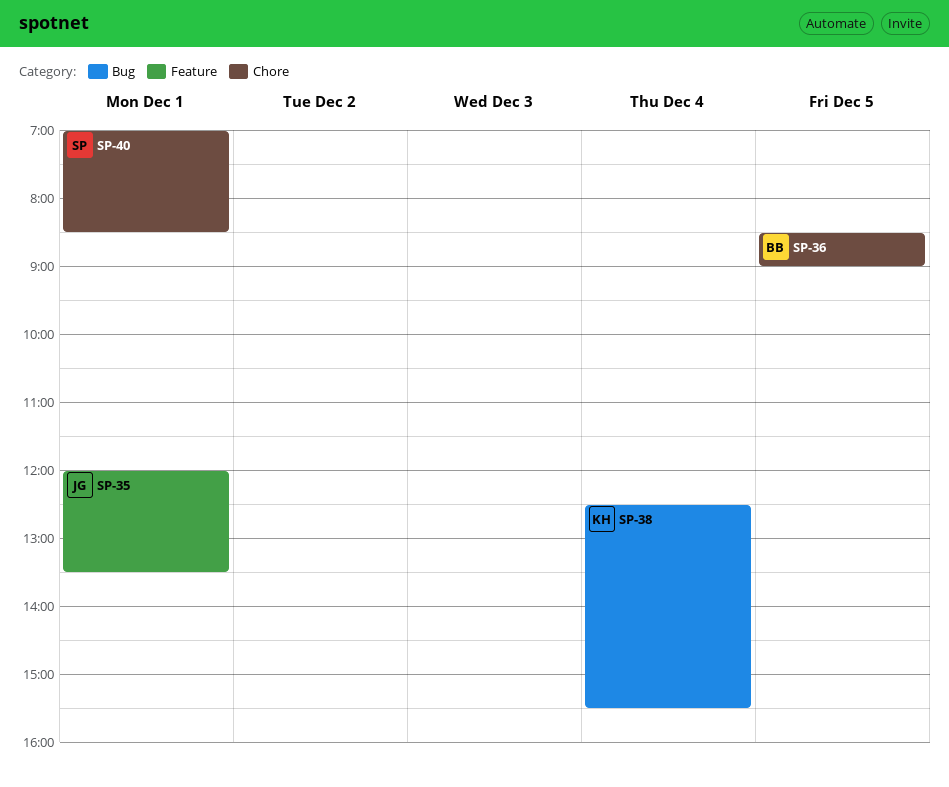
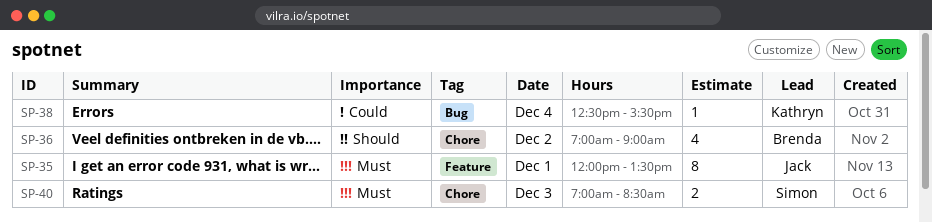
SP-36, day: Dec 5 -> Dec 2
SP-36, begins: 08:30 -> 07:00
SP-40, day: Dec 1 -> Dec 3

